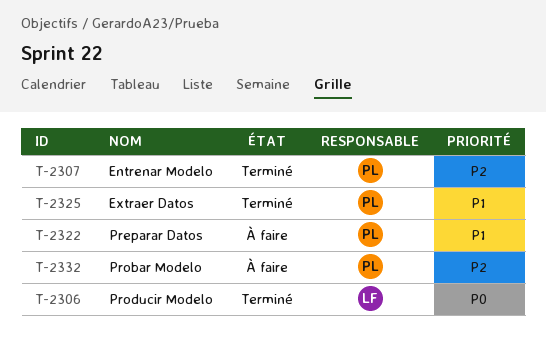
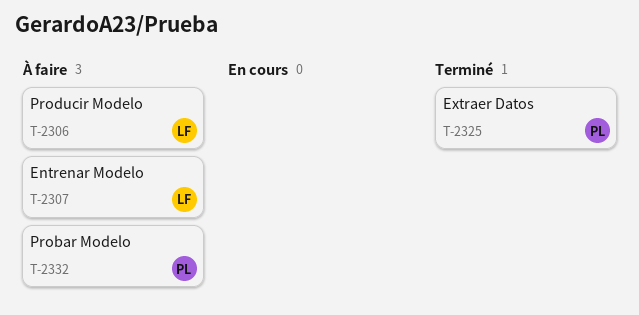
T-2306, status: Terminé -> À faire
T-2307, status: Terminé -> À faire
T-2307, owner: PL -> LF
T-2322: present -> none

